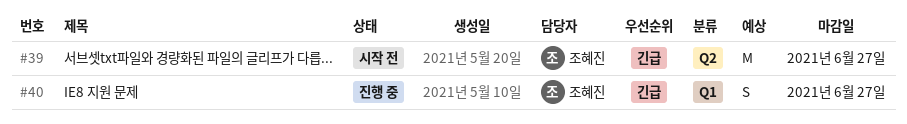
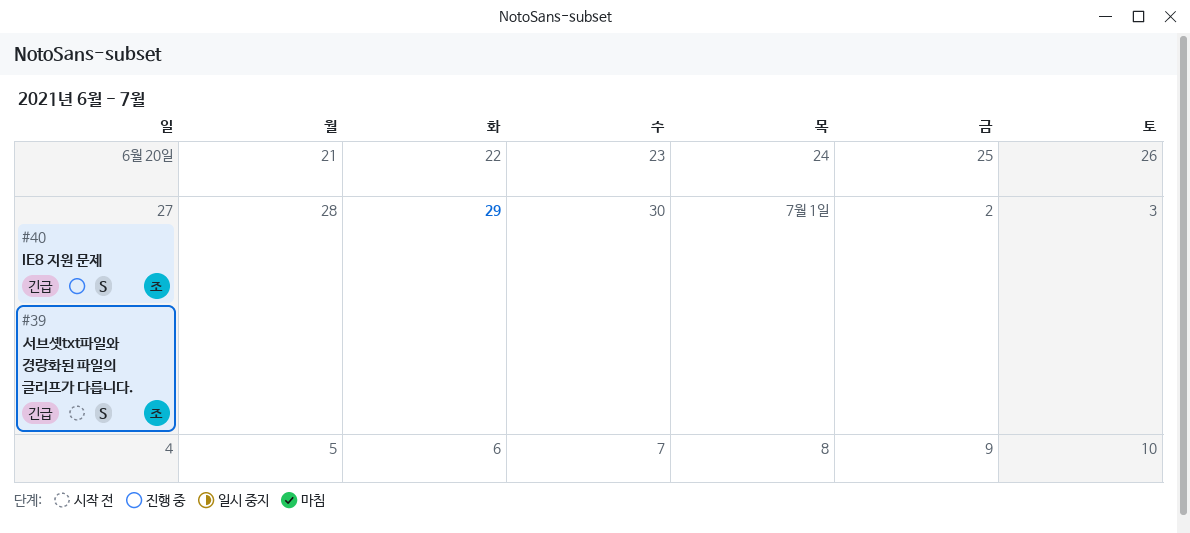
#39, estimate: M -> S

